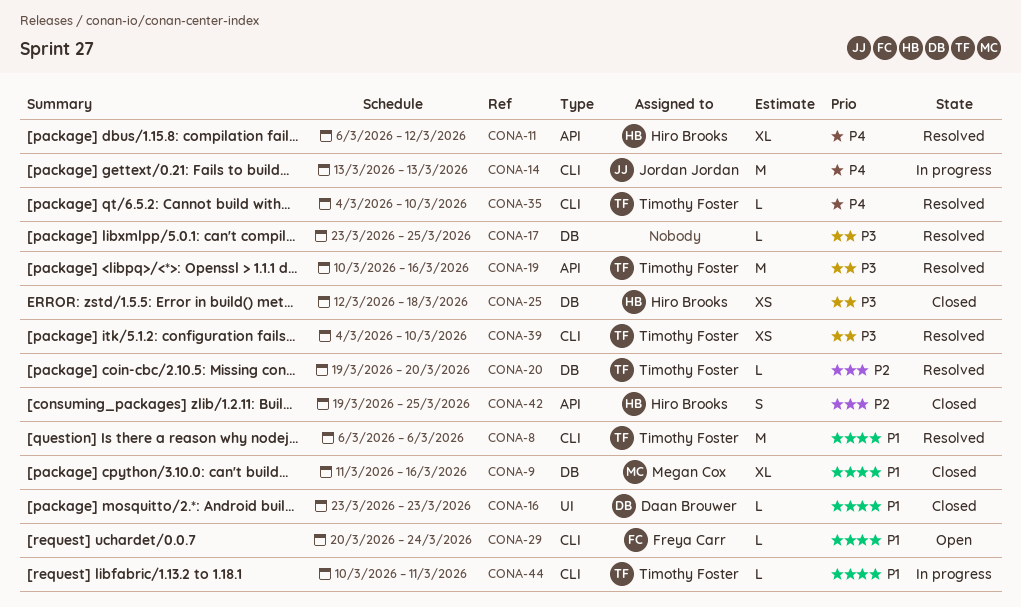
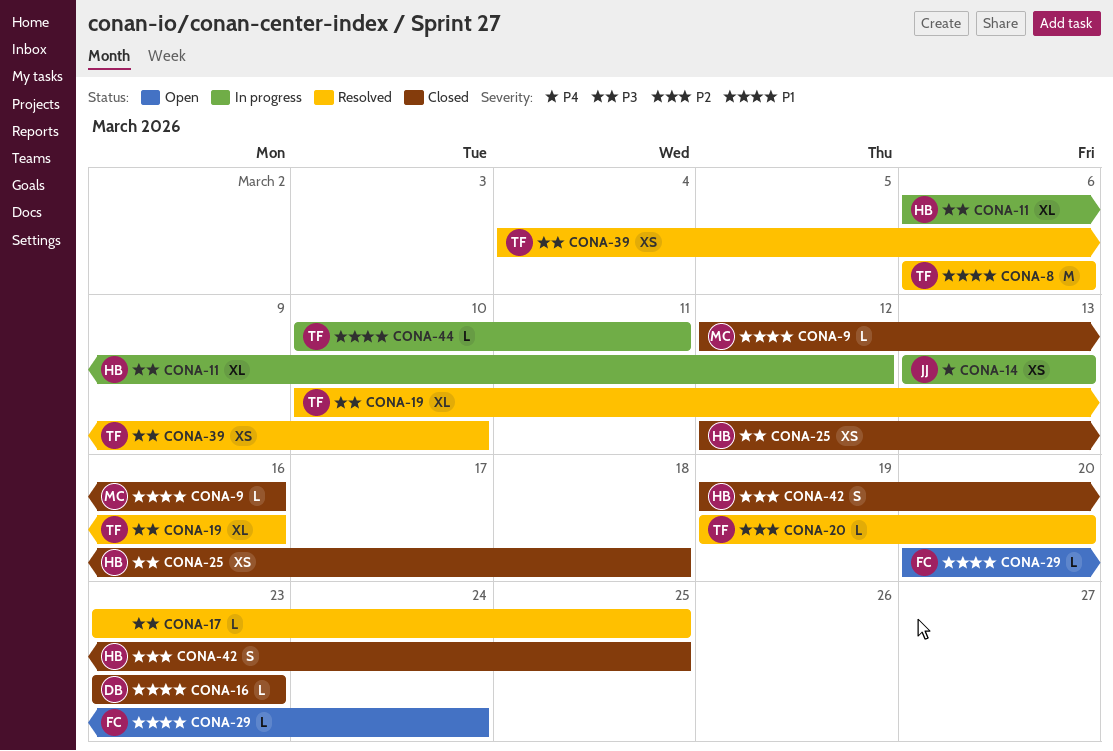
CONA-9, estimate: XL -> L
CONA-9, start: Mar 11 -> Mar 12
CONA-11, status: Resolved -> In progress
CONA-11, priority: P4 -> P3
CONA-14, estimate: M -> XS
CONA-19, estimate: M -> XL
CONA-35: present -> none

